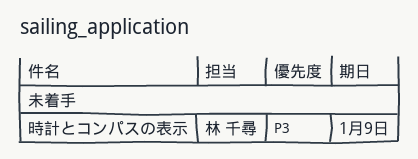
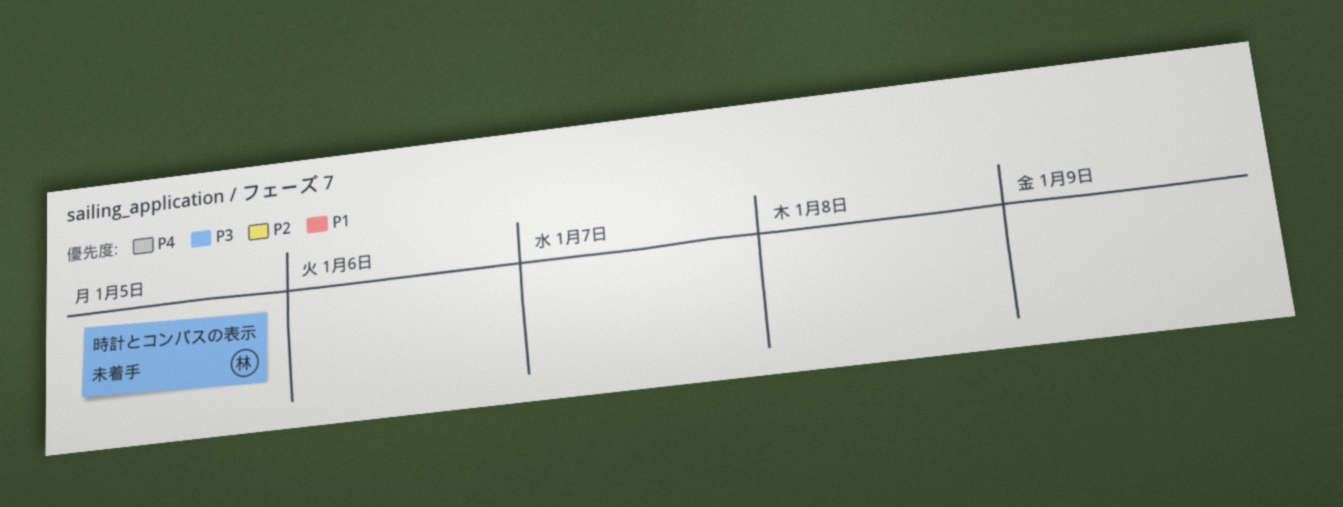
時計とコンパスの表示, due: Jan 9 -> Jan 5

